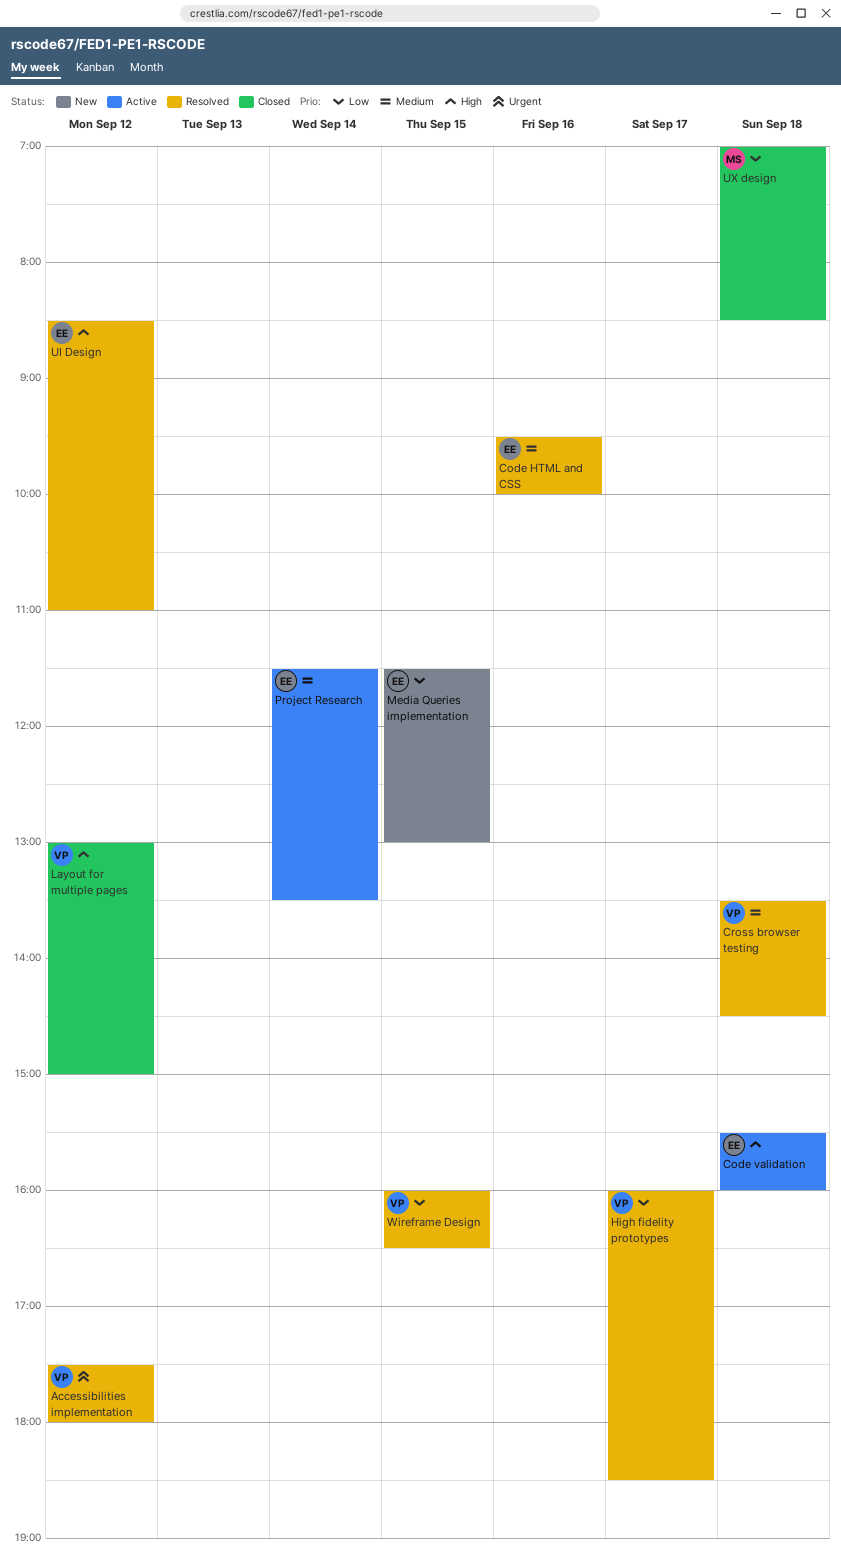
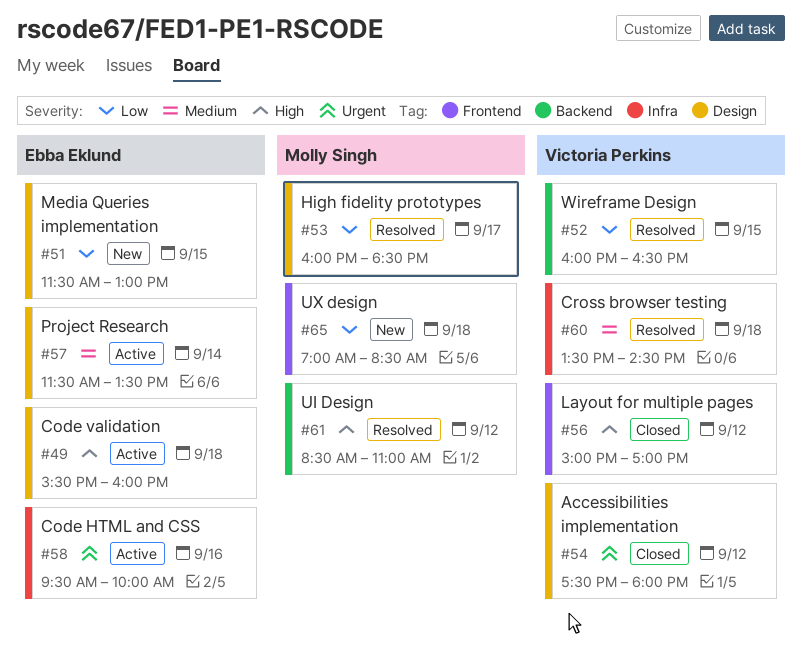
Accessibilities implementation, status: Resolved -> Closed
Code HTML and CSS, status: Resolved -> Active
Code HTML and CSS, priority: Medium -> Urgent
High fidelity prototypes, owner: Victoria Perkins -> Molly Singh
Layout for multiple pages, begins: 13:00 -> 15:00
Layout for multiple pages, ends: 15:00 -> 17:00
UI Design, owner: Ebba Eklund -> Molly Singh
UX design, status: Closed -> New

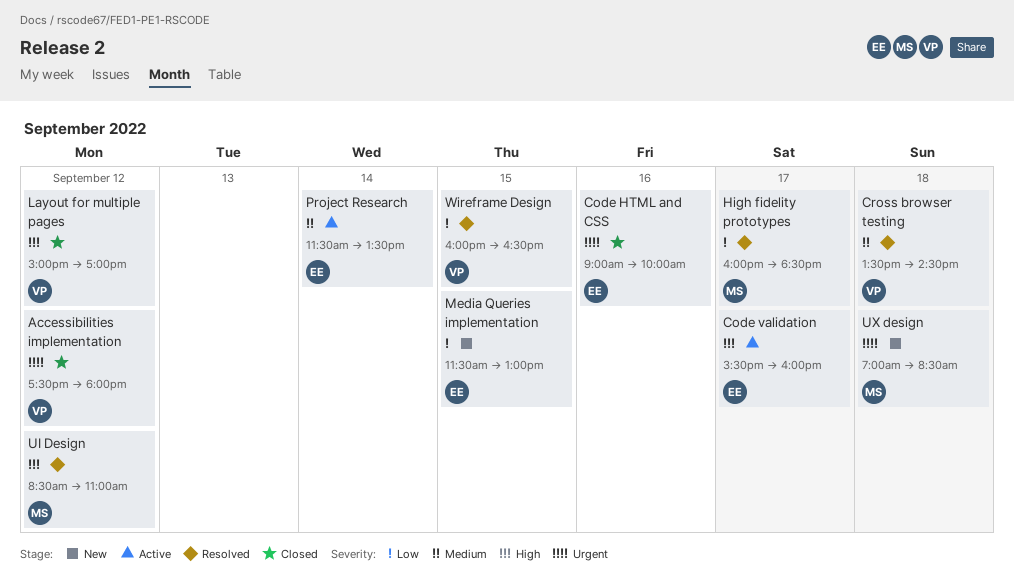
Code HTML and CSS, status: Active -> Closed
Code HTML and CSS, begins: 09:30 -> 09:00
Code validation, day: Sep 18 -> Sep 17
UX design, priority: Low -> Urgent

